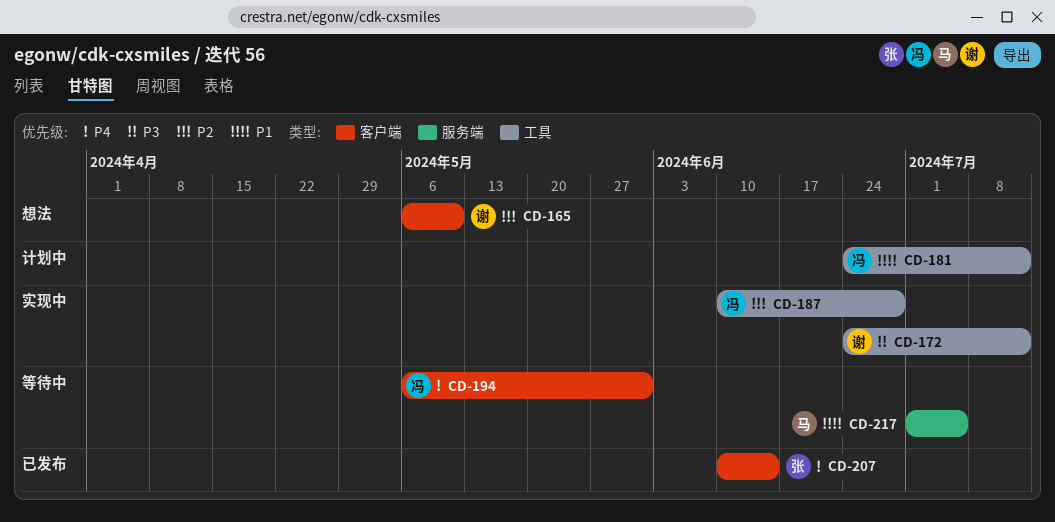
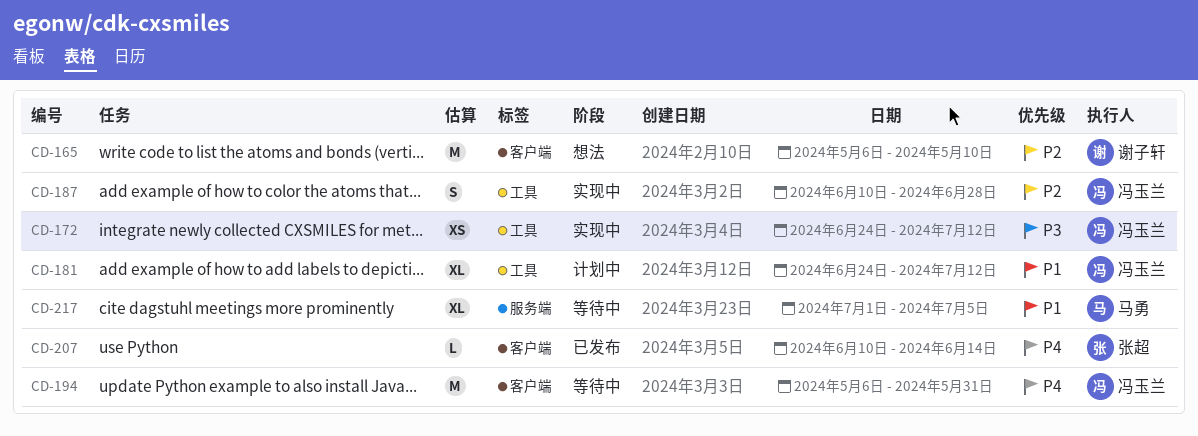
CD-172, owner: 谢子轩 -> 冯玉兰

